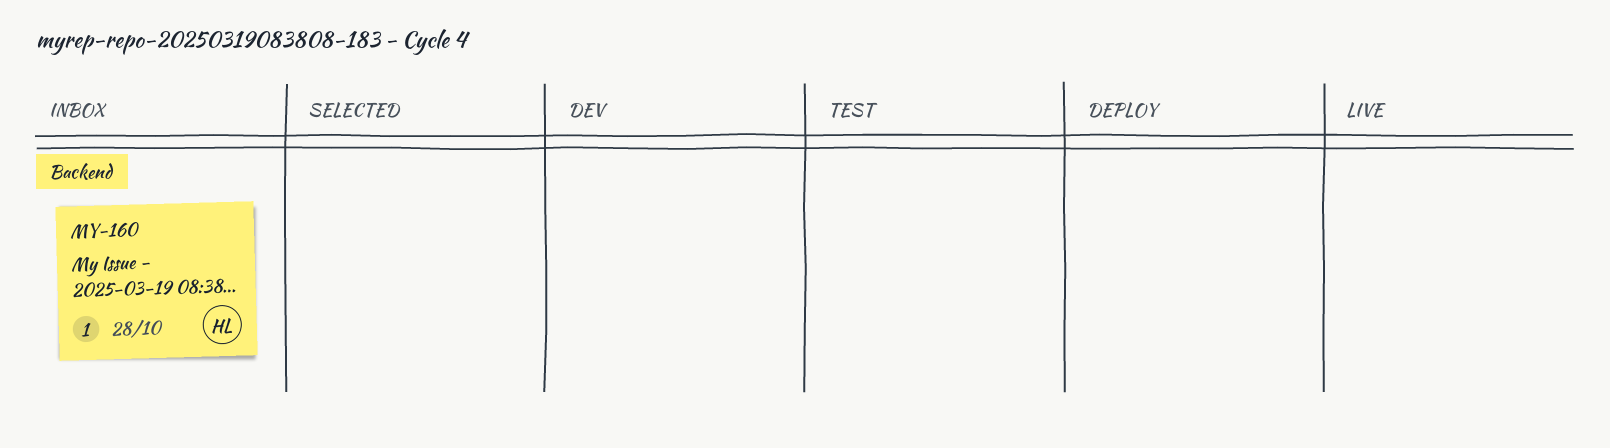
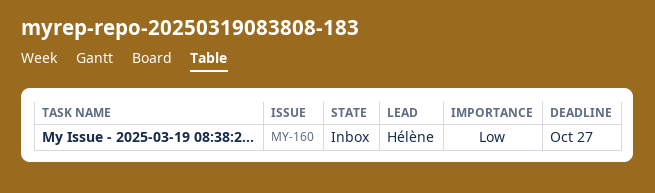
MY-160, due: Oct 28 -> Oct 27

